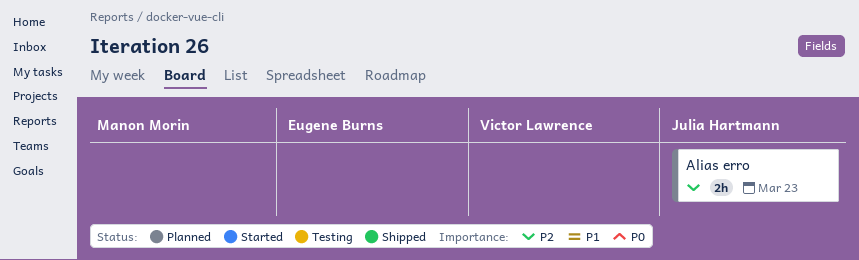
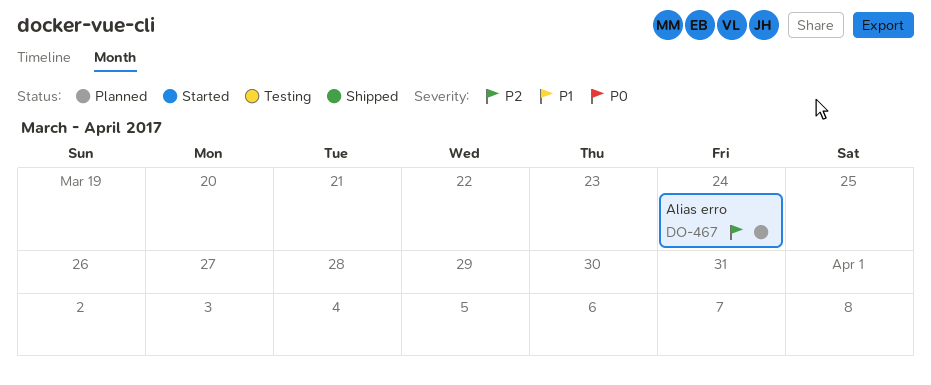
Alias erro, due: Mar 23 -> Mar 24

